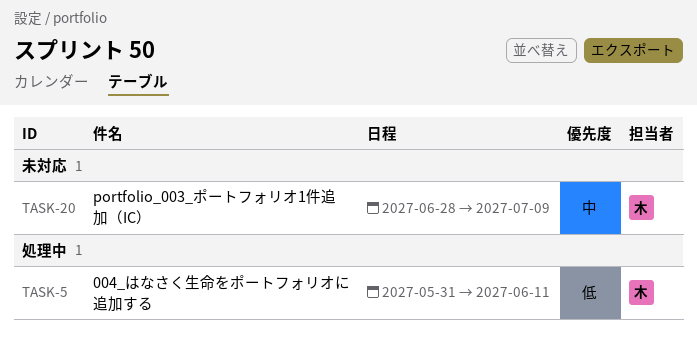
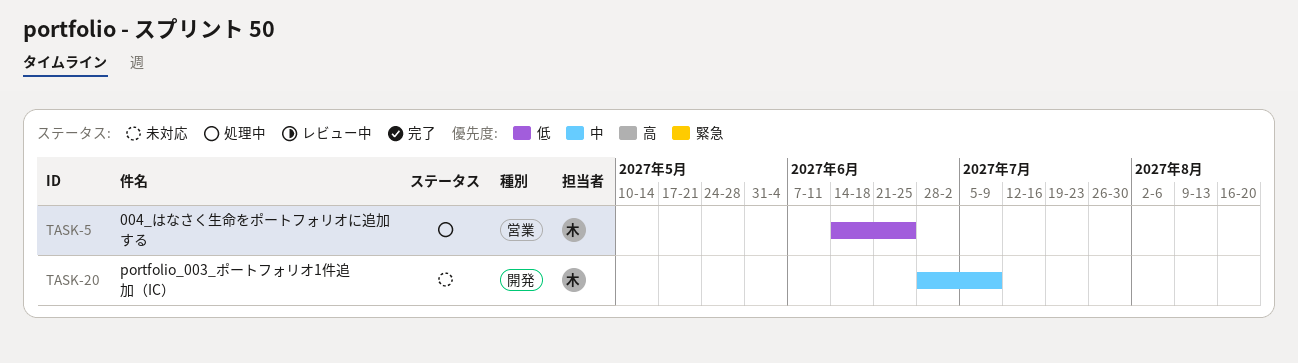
TASK-5, start: May 31 -> Jun 14
TASK-5, due: Jun 11 -> Jun 25

